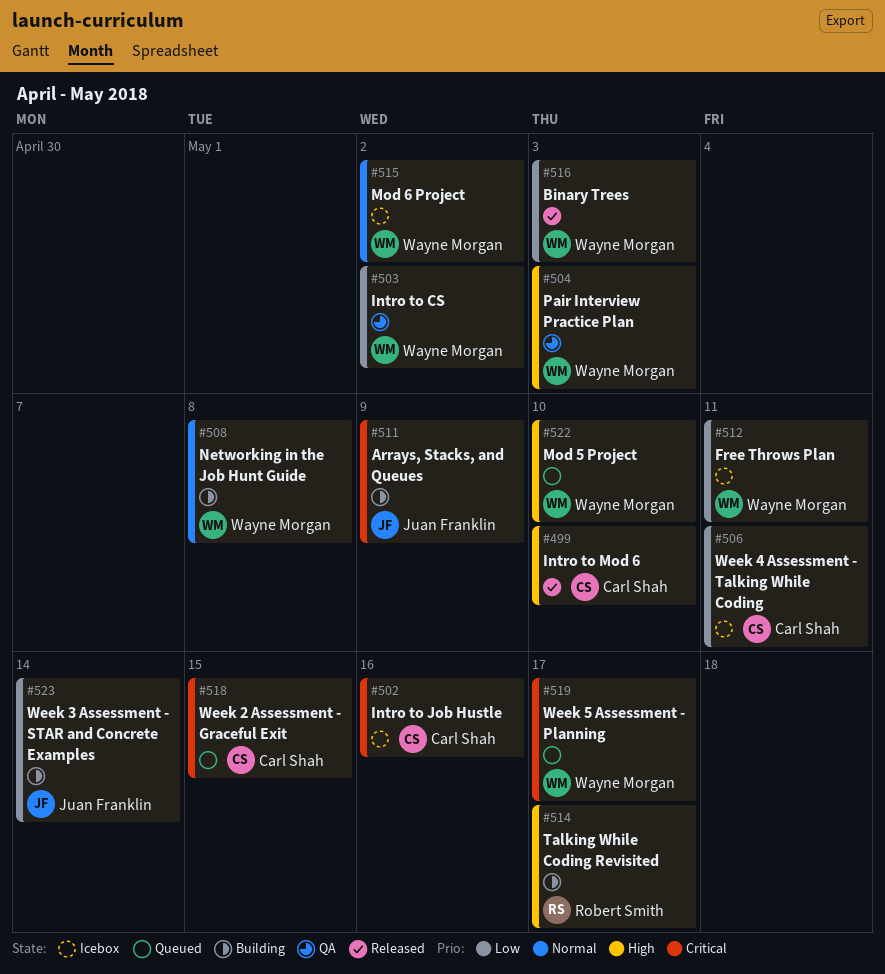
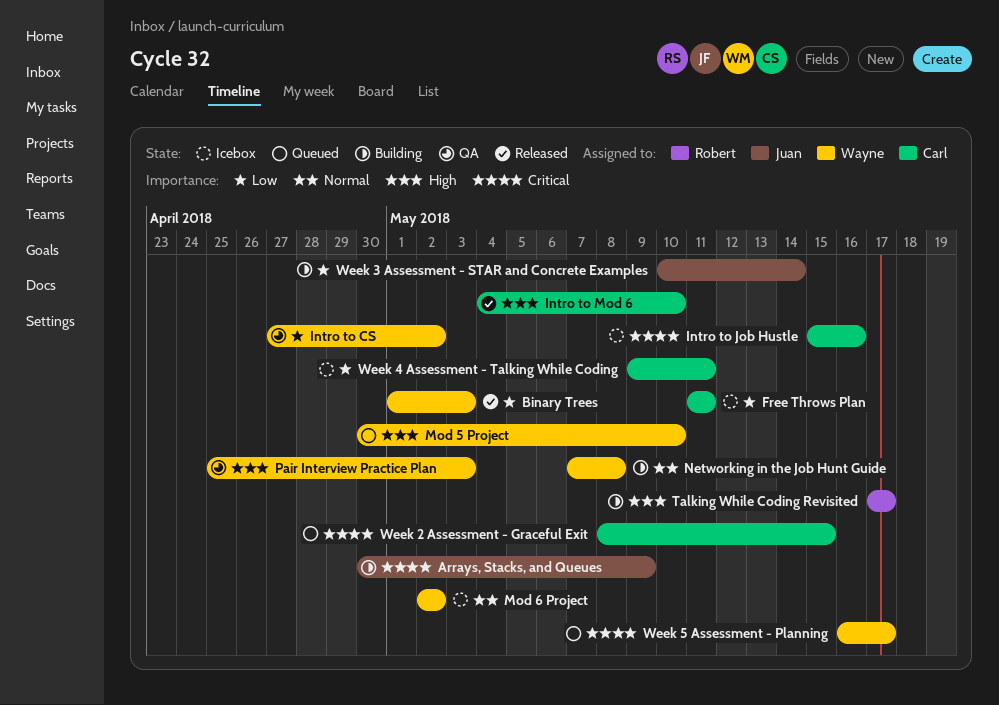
Free Throws Plan, owner: Wayne Morgan -> Carl Shah

